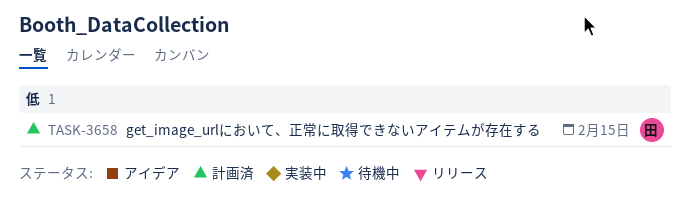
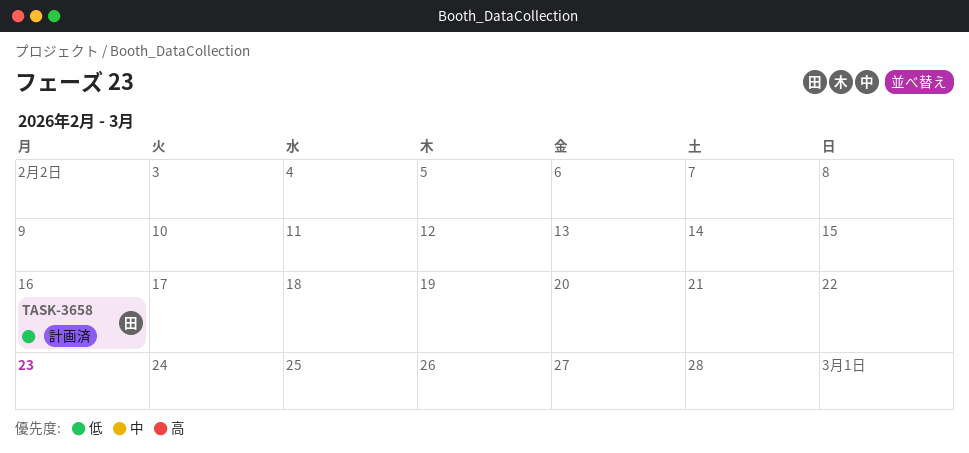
TASK-3658, due: Feb 15 -> Feb 16

